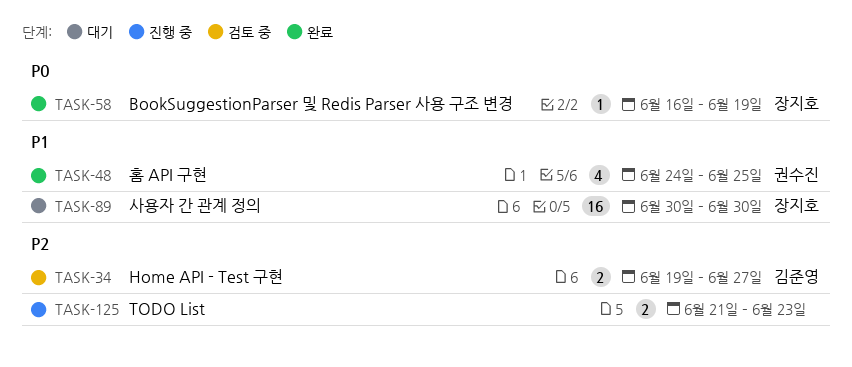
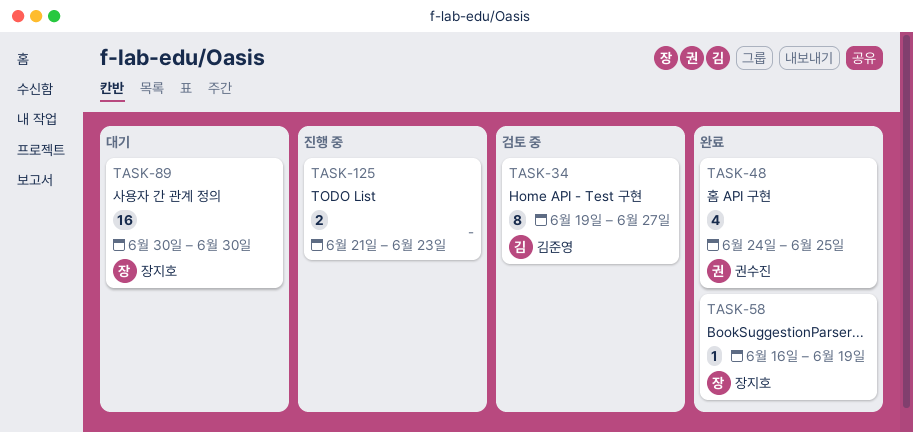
TASK-34, estimate: 2 -> 8

